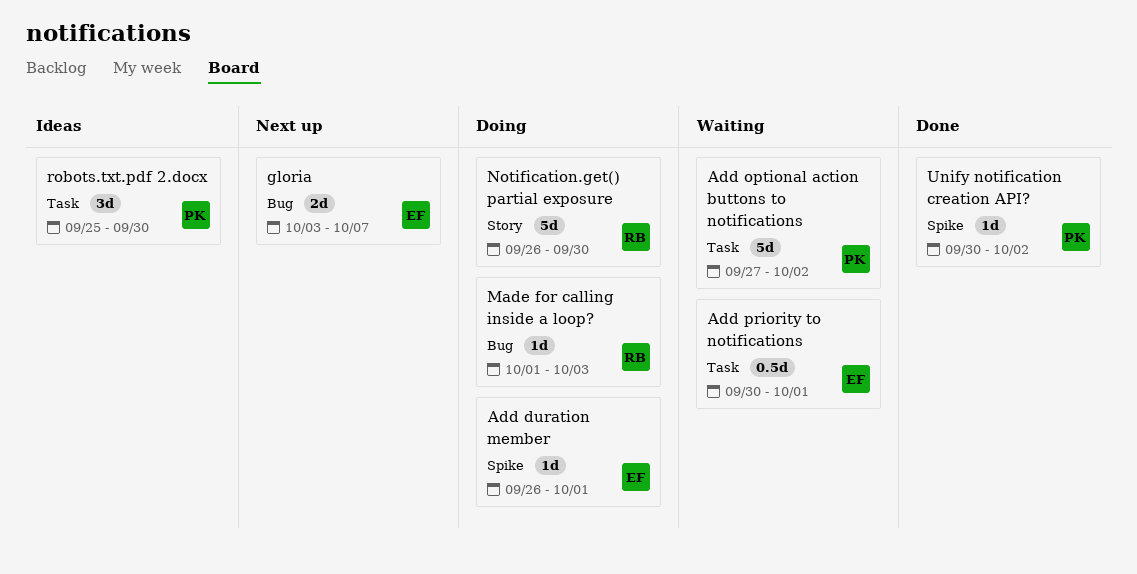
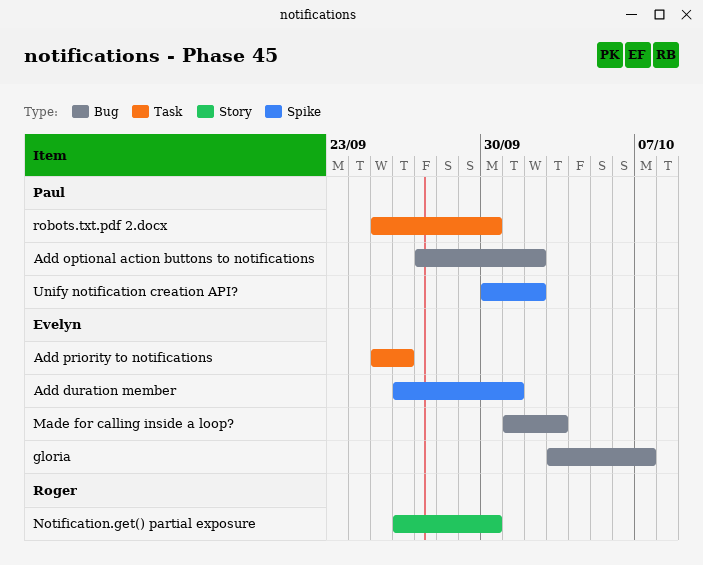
Add optional action buttons to notifications, label: Task -> Bug
Add priority to notifications, start: Sep 30 -> Sep 25
Add priority to notifications, due: Oct 1 -> Sep 26
Made for calling inside a loop?, owner: Roger -> Evelyn

